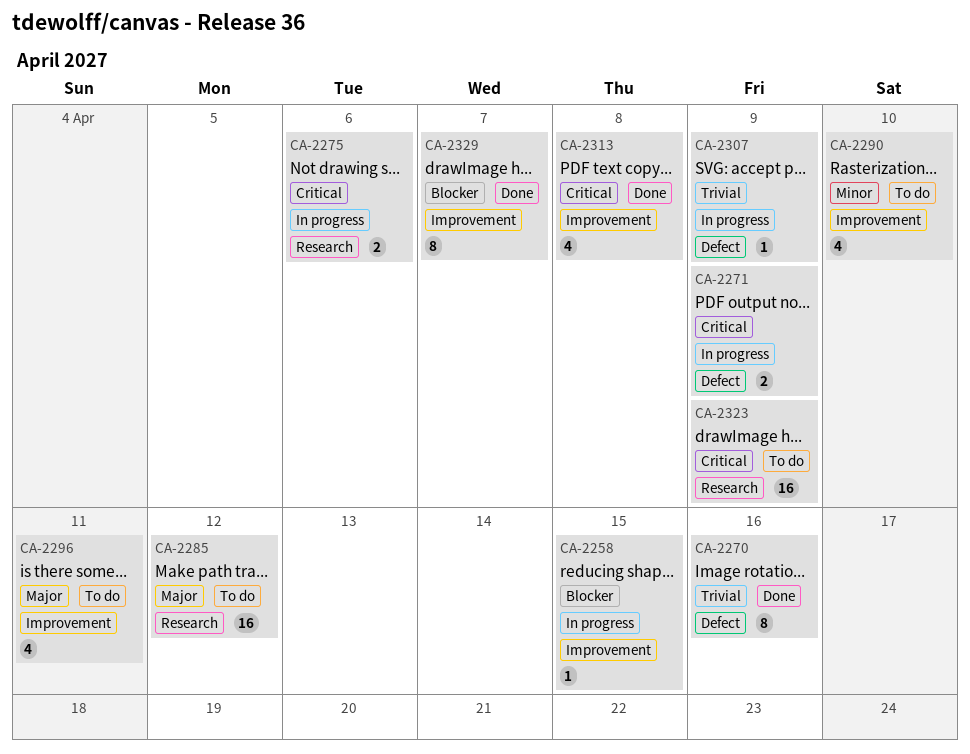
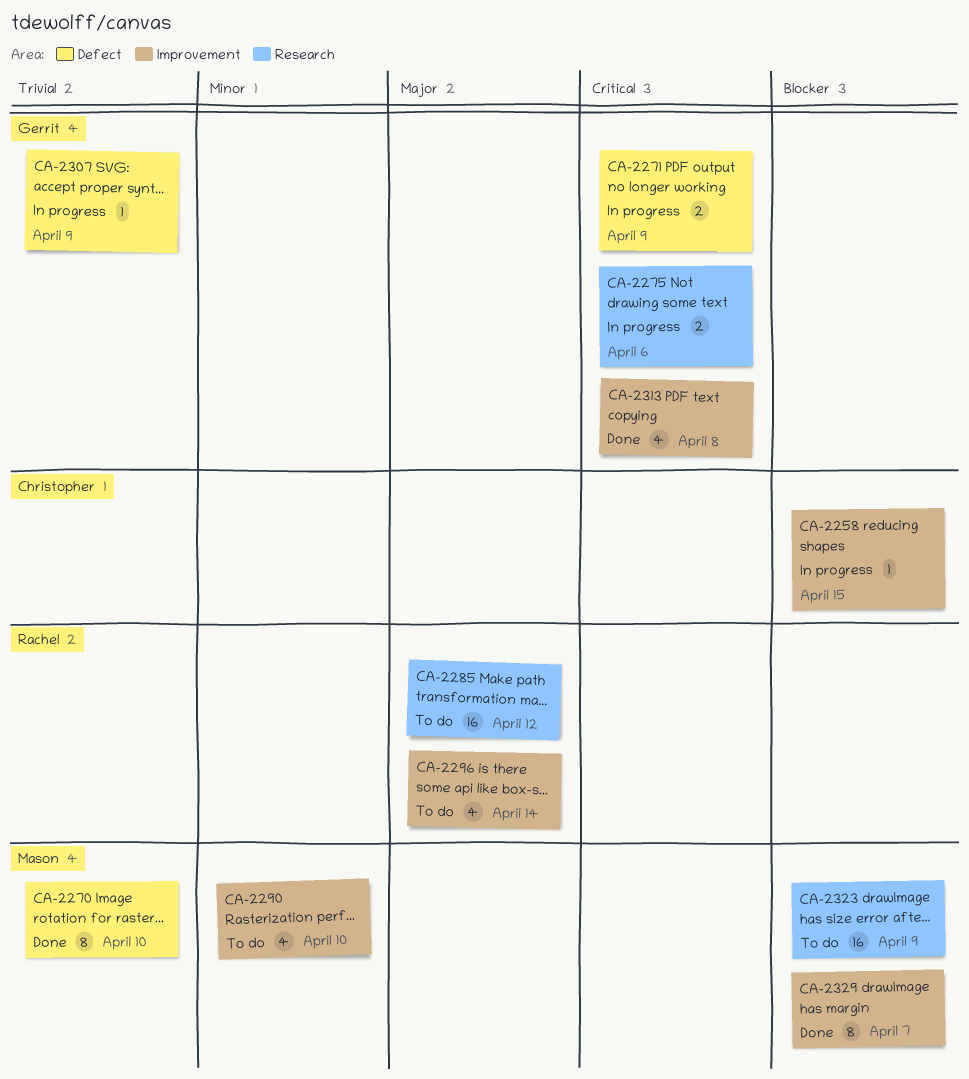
CA-2270, due: Apr 16 -> Apr 10
CA-2296, due: Apr 11 -> Apr 14
CA-2323, priority: Critical -> Blocker

